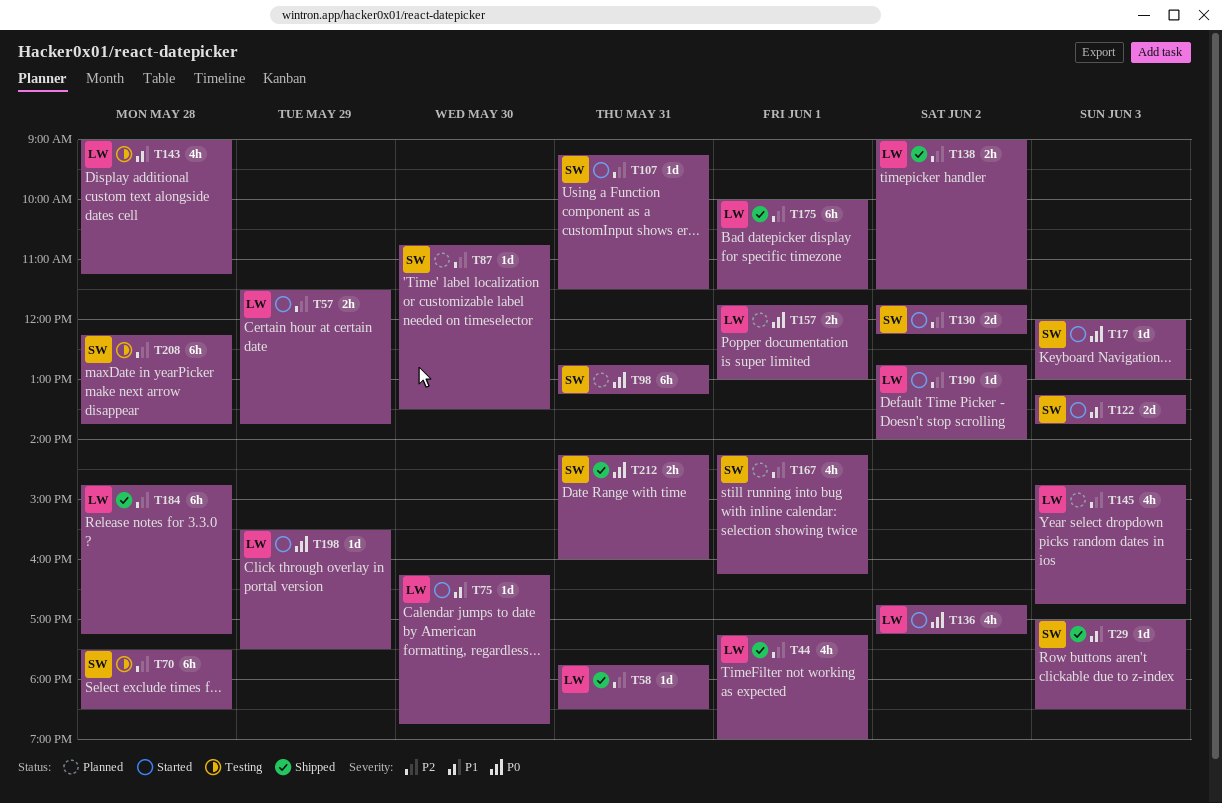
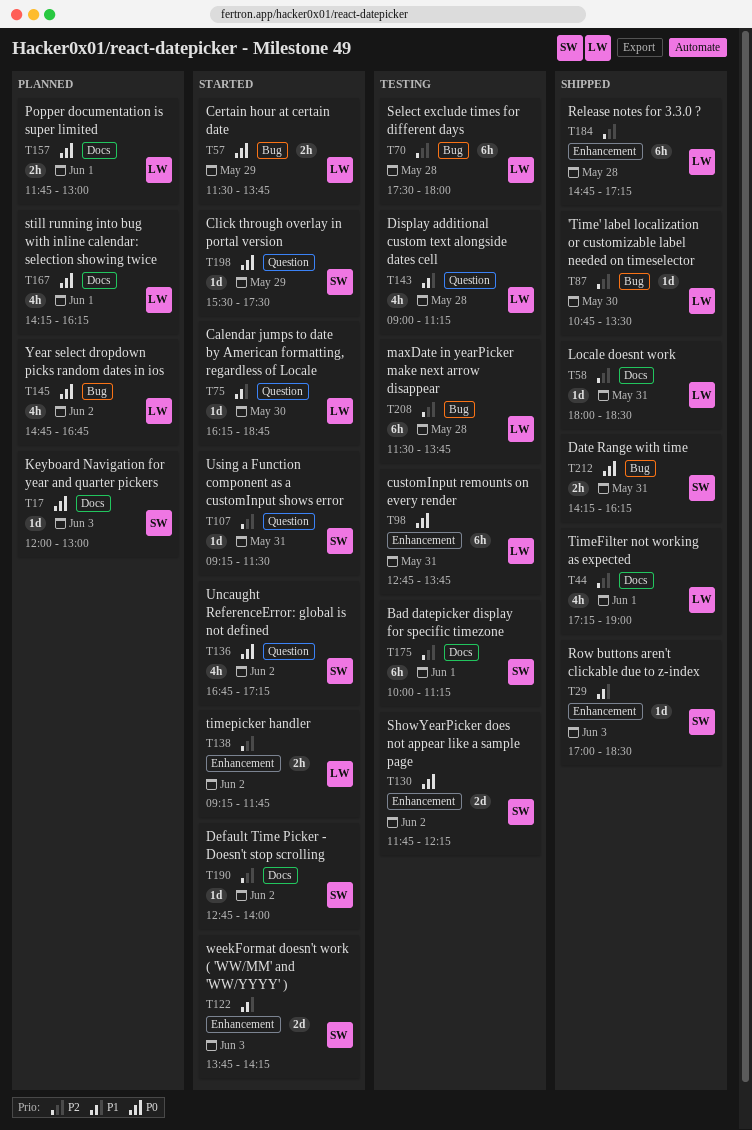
T17, status: Started -> Planned
T57, priority: P2 -> P0
T58, begins: 17:45 -> 18:00
T70, owner: SW -> LW
T70, ends: 18:30 -> 18:00
T87, status: Planned -> Shipped
T87, owner: SW -> LW
T98, status: Planned -> Testing
T98, owner: SW -> LW
T98, ends: 13:15 -> 13:45
T122, begins: 13:15 -> 13:45
T122, ends: 13:45 -> 14:15
T130, status: Started -> Testing
T130, priority: P2 -> P0
T136, owner: LW -> SW
T138, status: Shipped -> Started
T138, begins: 09:00 -> 09:15
T138, ends: 11:30 -> 11:45
T145, priority: P2 -> P0
T145, day: Jun 3 -> Jun 2
T167, owner: SW -> LW
T167, priority: P2 -> P0
T175, status: Shipped -> Testing
T175, owner: LW -> SW
T175, ends: 11:30 -> 11:15
T190, owner: LW -> SW
T198, owner: LW -> SW
T208, owner: SW -> LW
T208, begins: 12:15 -> 11:30
T212, ends: 16:00 -> 16:15

